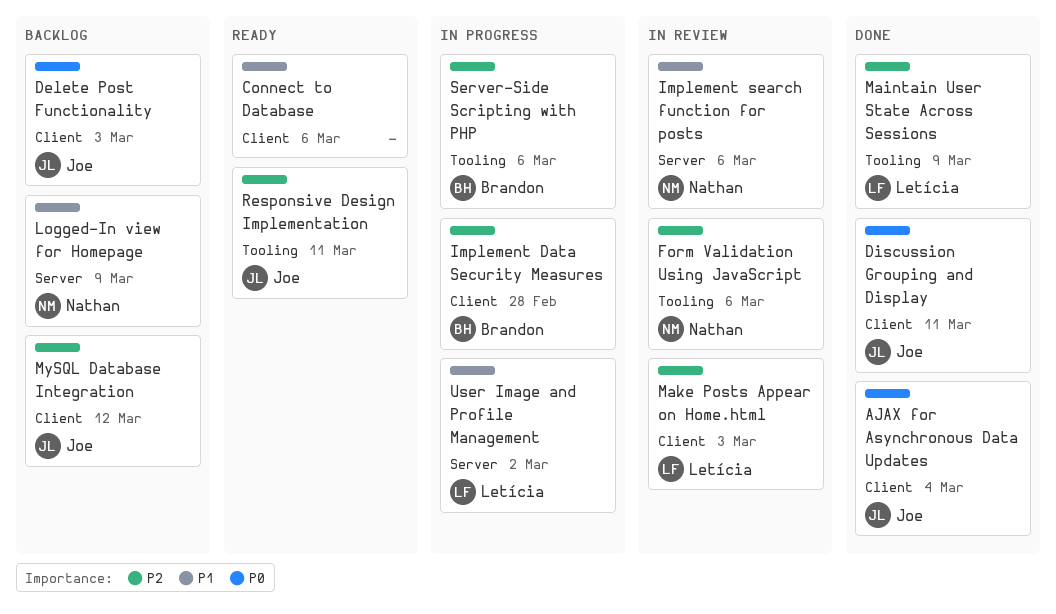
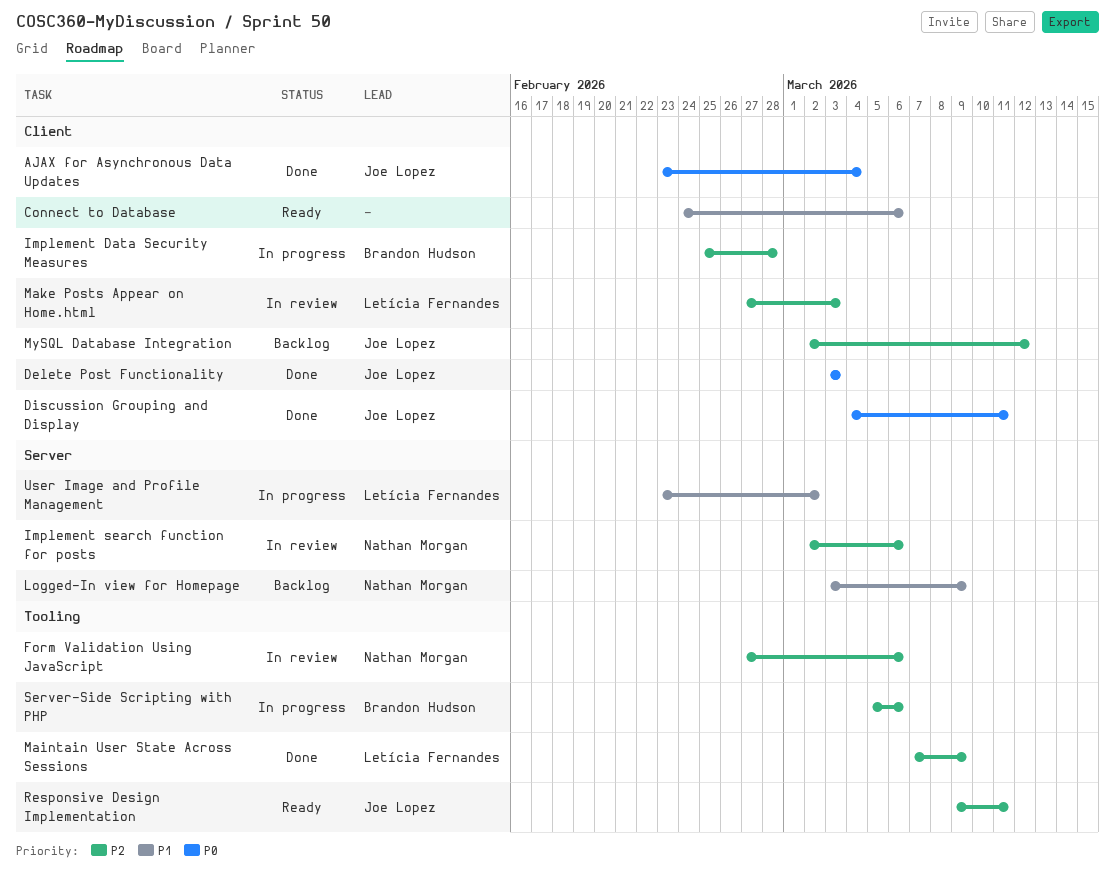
Delete Post Functionality, status: Backlog -> Done
Implement search function for posts, priority: P1 -> P2

